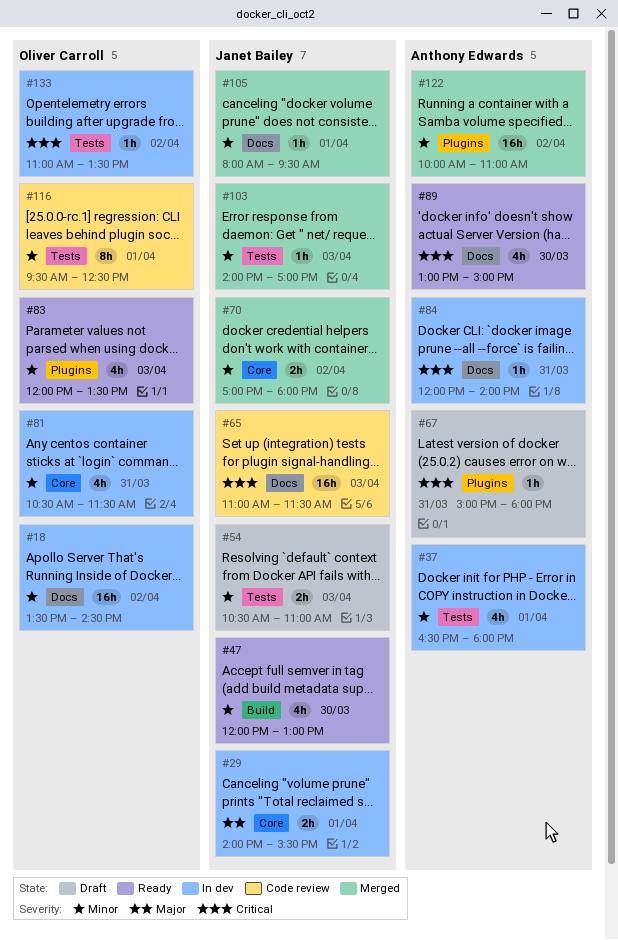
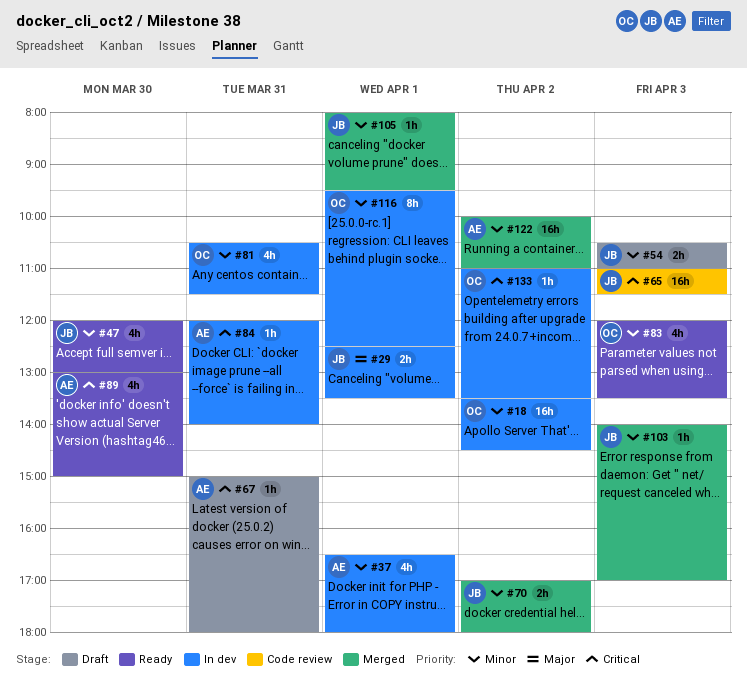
#29, begins: 14:00 -> 12:30
#29, ends: 15:30 -> 13:30
#116, status: Code review -> In dev

